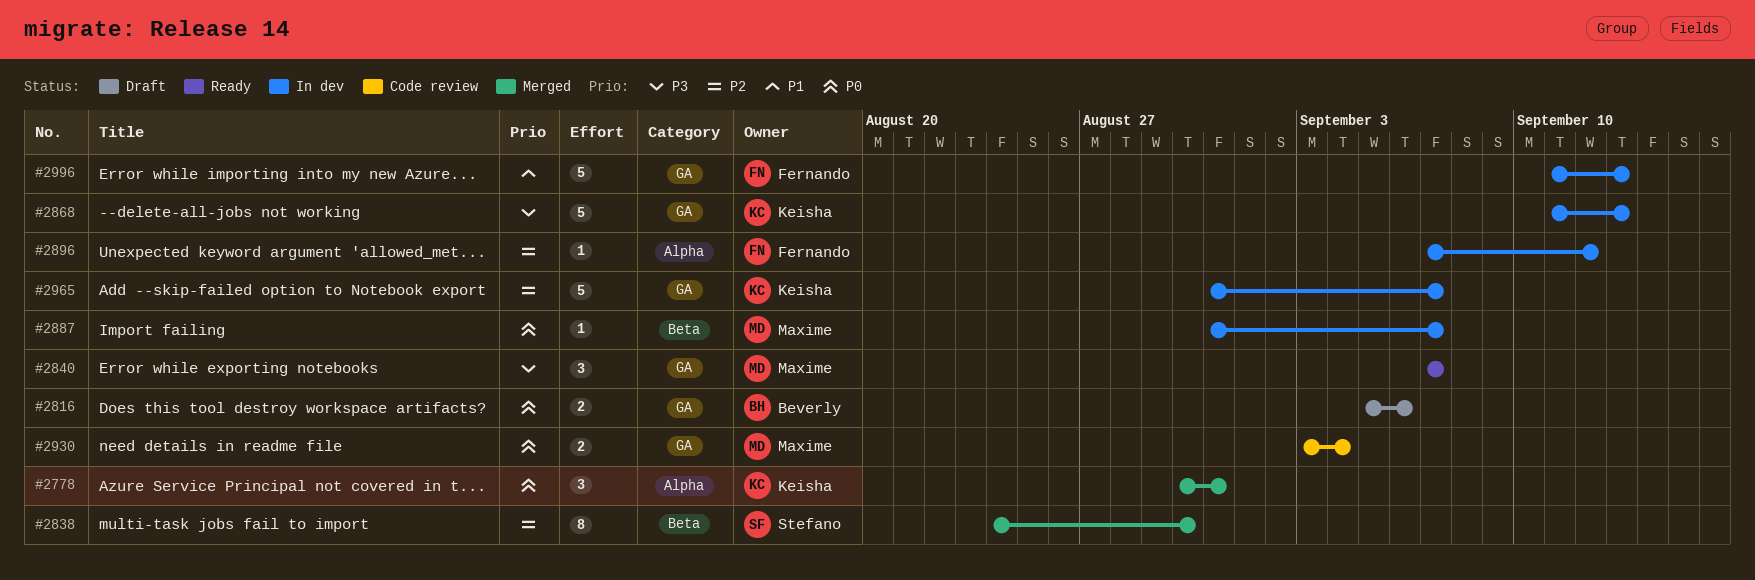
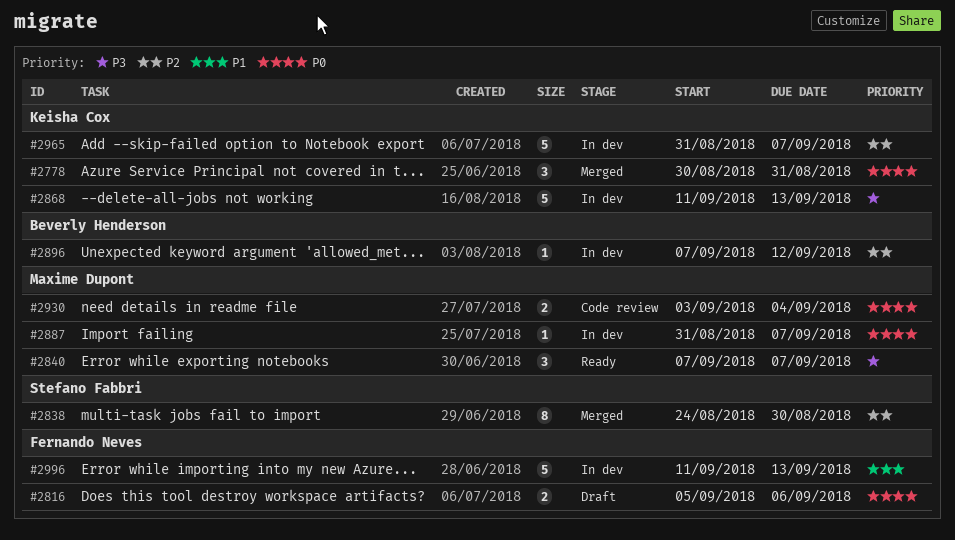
#2816, owner: Beverly Henderson -> Fernando Neves
#2896, owner: Fernando Neves -> Beverly Henderson

